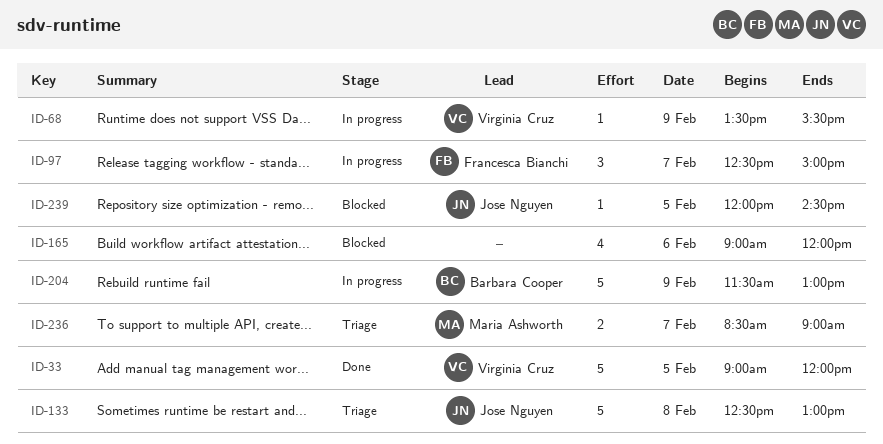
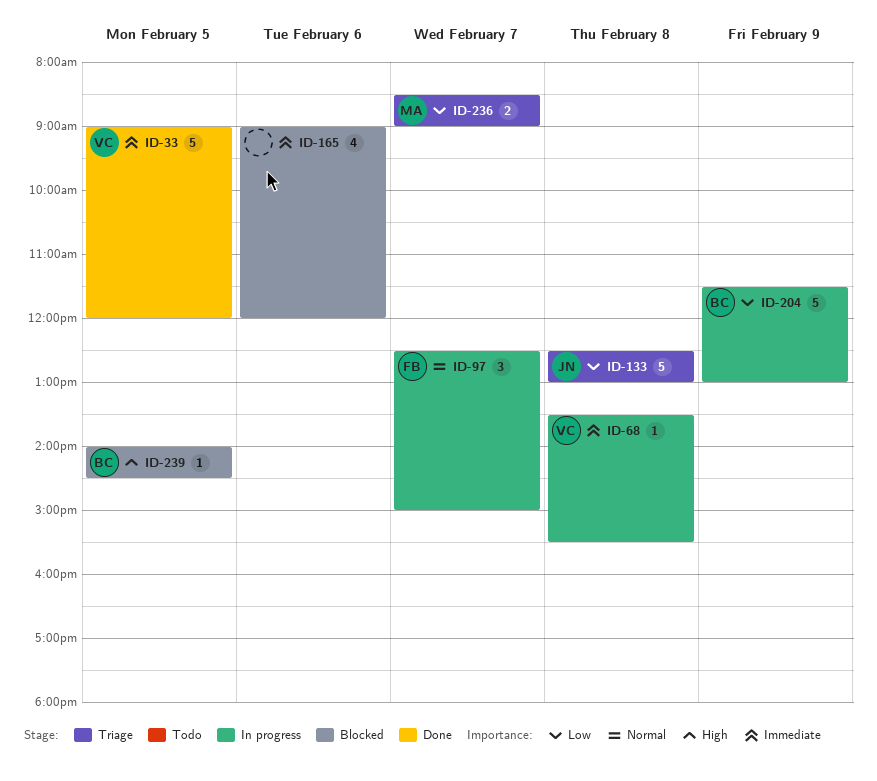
ID-68, day: Feb 9 -> Feb 8
ID-239, owner: Jose Nguyen -> Barbara Cooper
ID-239, begins: 12:00 -> 14:00

